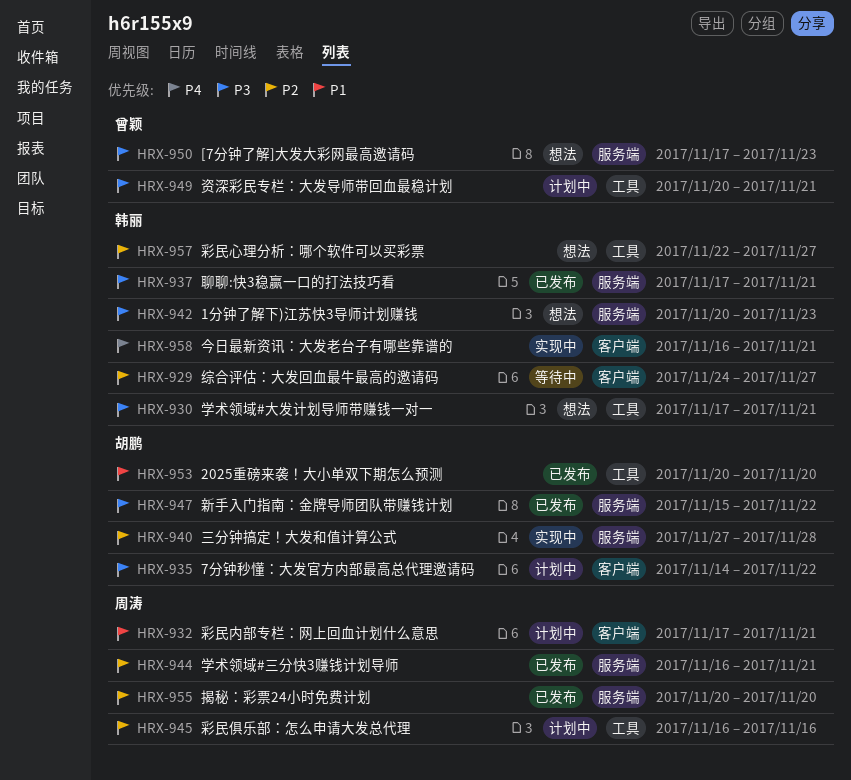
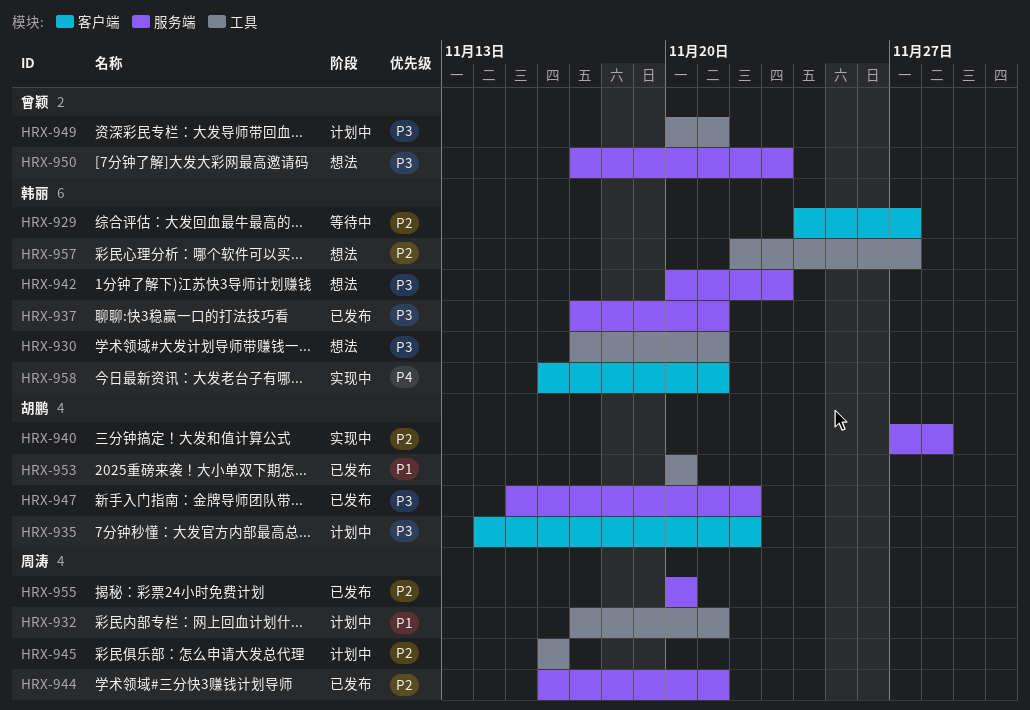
HRX-932, label: 客户端 -> 工具

